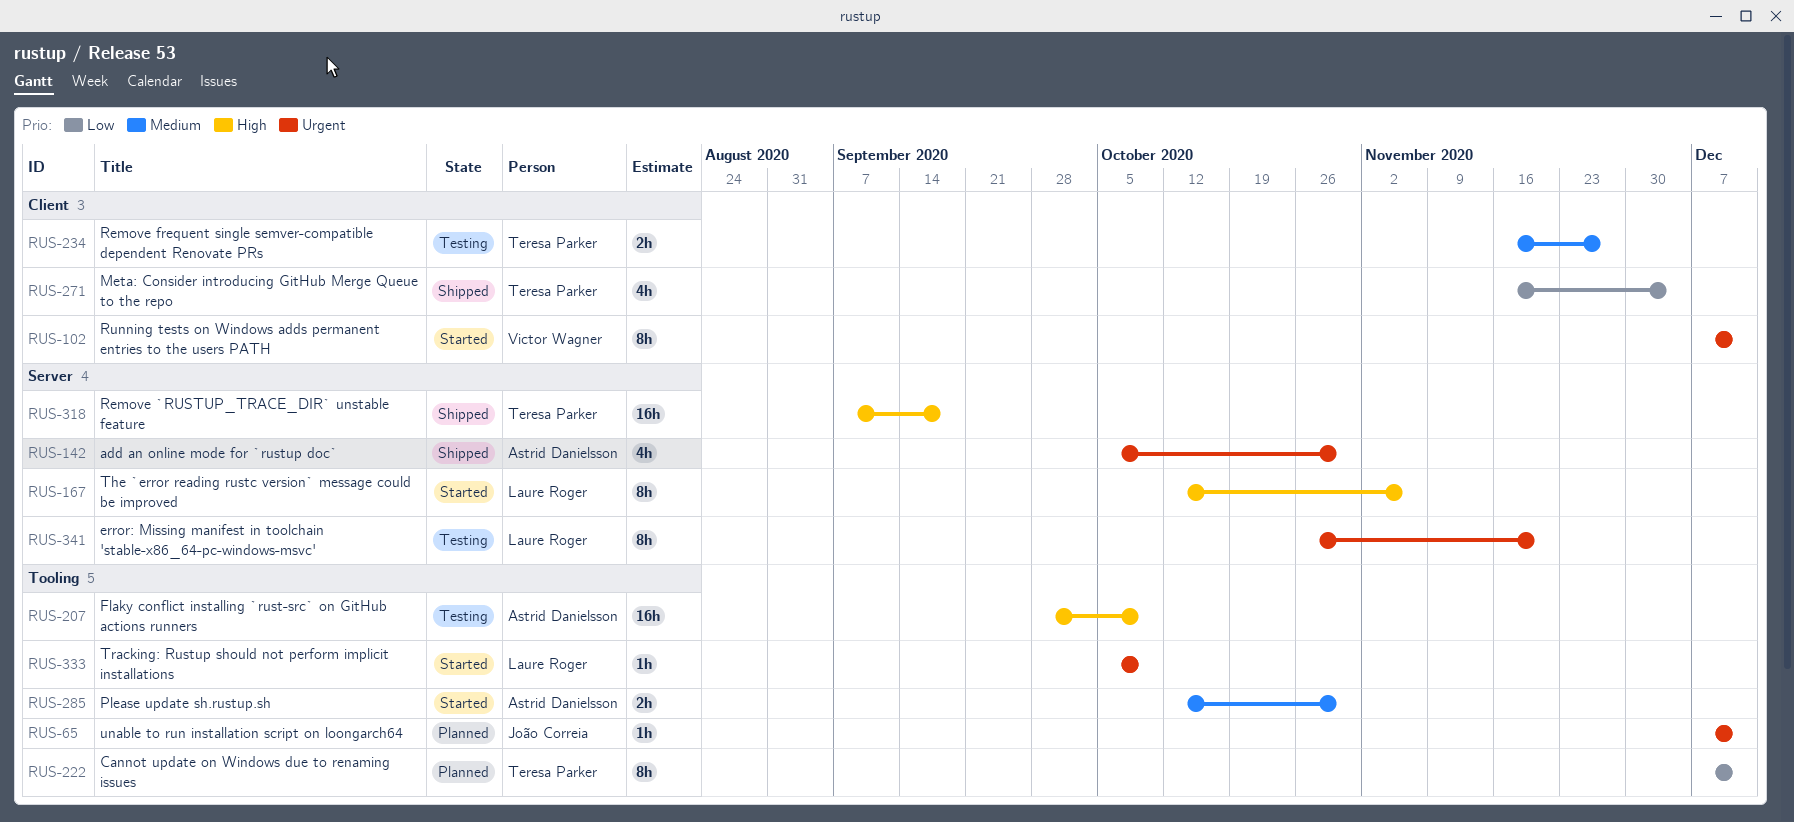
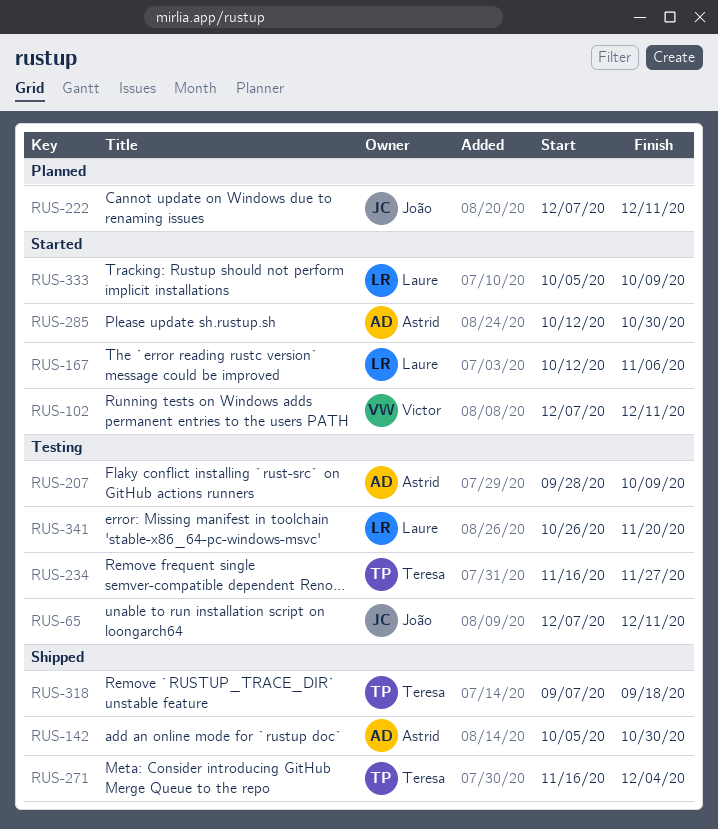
RUS-65, status: Planned -> Testing
RUS-222, owner: Teresa Parker -> João Correia

